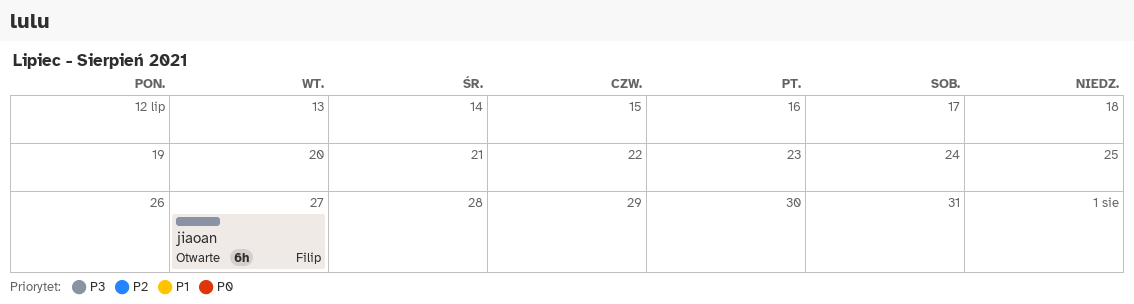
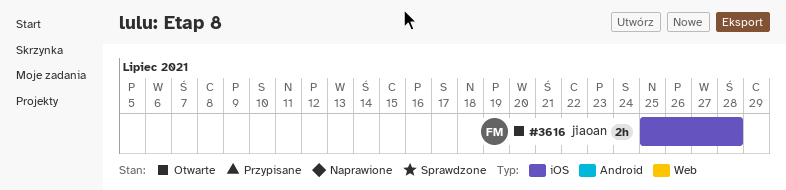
jiaoan, estimate: 6h -> 2h
jiaoan, due: Jul 27 -> Jul 28

